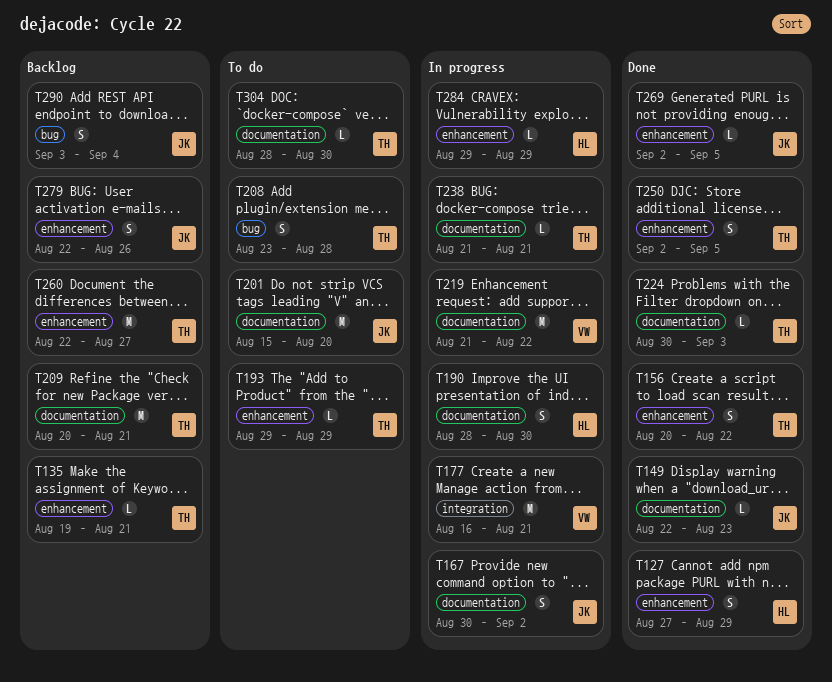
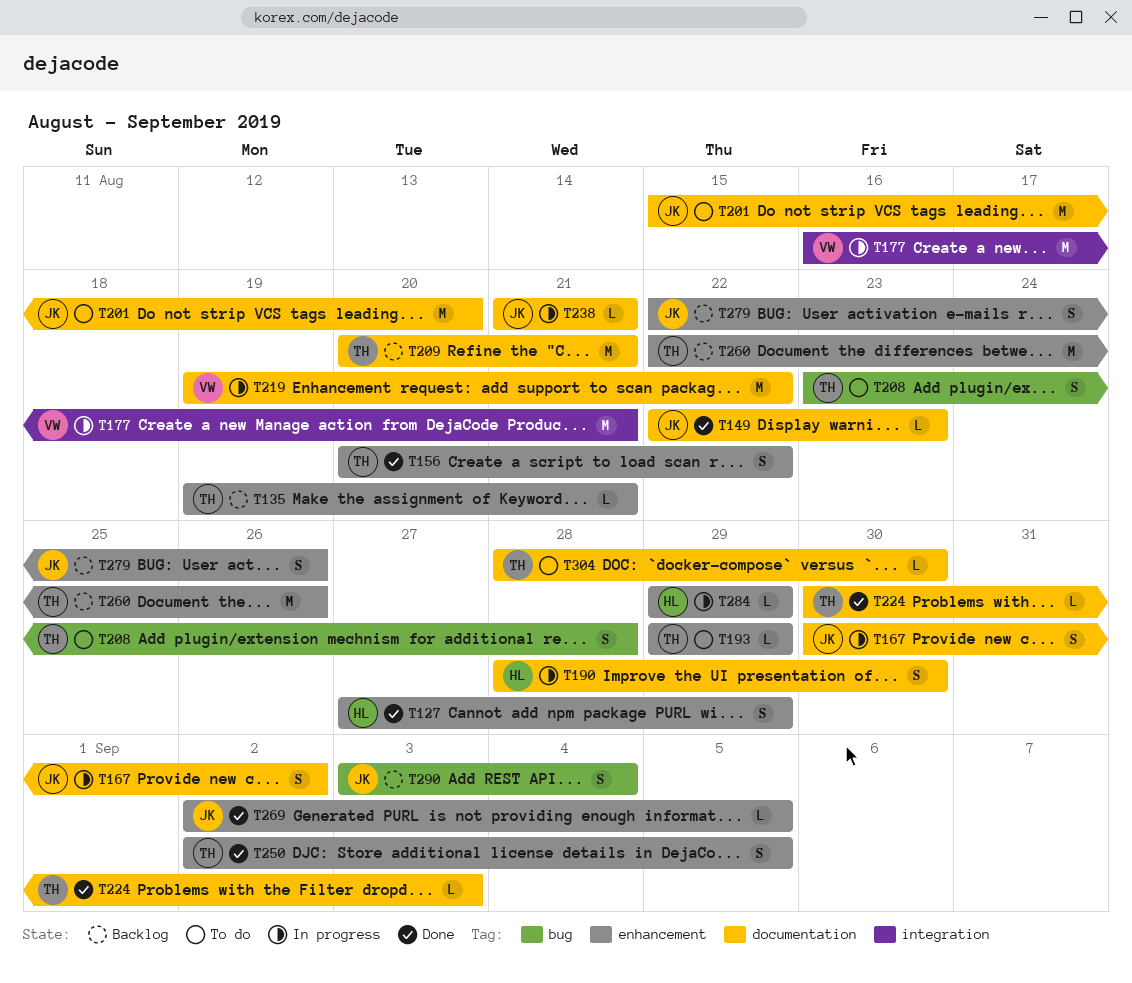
T219, start: Aug 21 -> Aug 19
T238, owner: TH -> JK
T260, due: Aug 27 -> Aug 26

